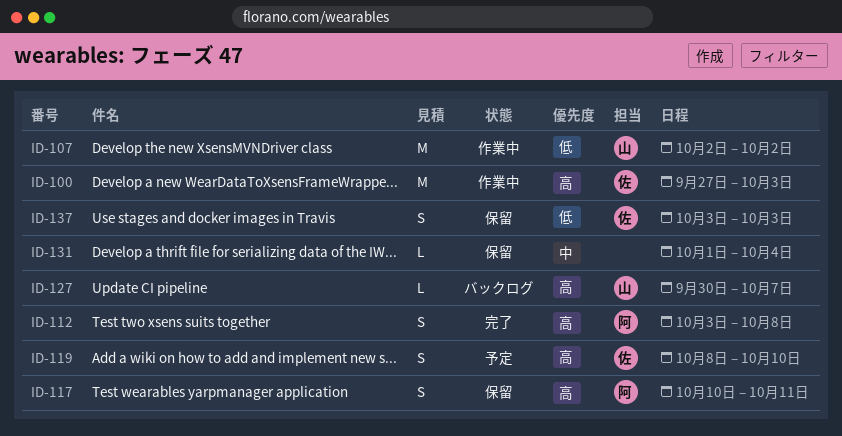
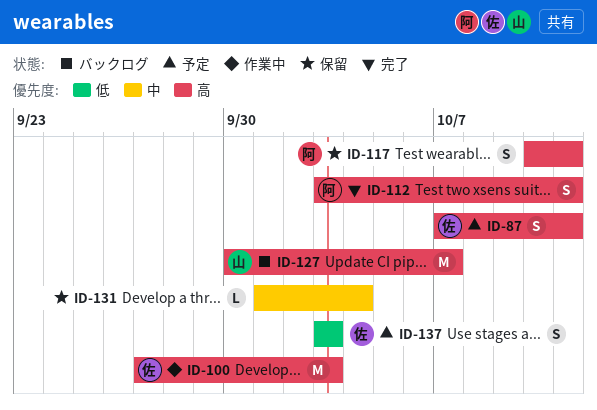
ID-87: none -> present
ID-107: present -> none
ID-112, due: Oct 8 -> Oct 11
ID-119: present -> none
ID-127, estimate: L -> M
ID-137, status: 保留 -> 予定

